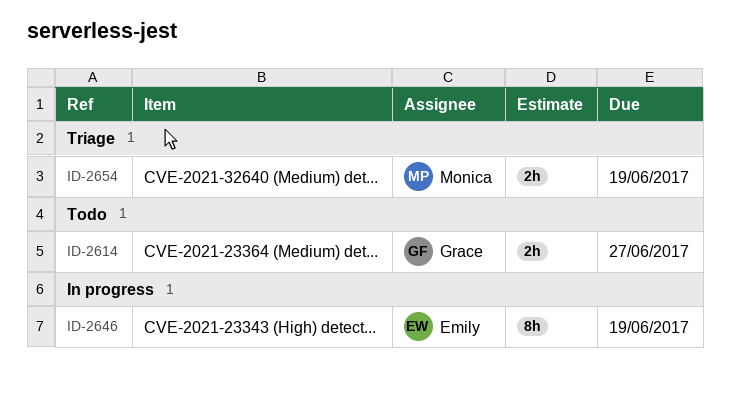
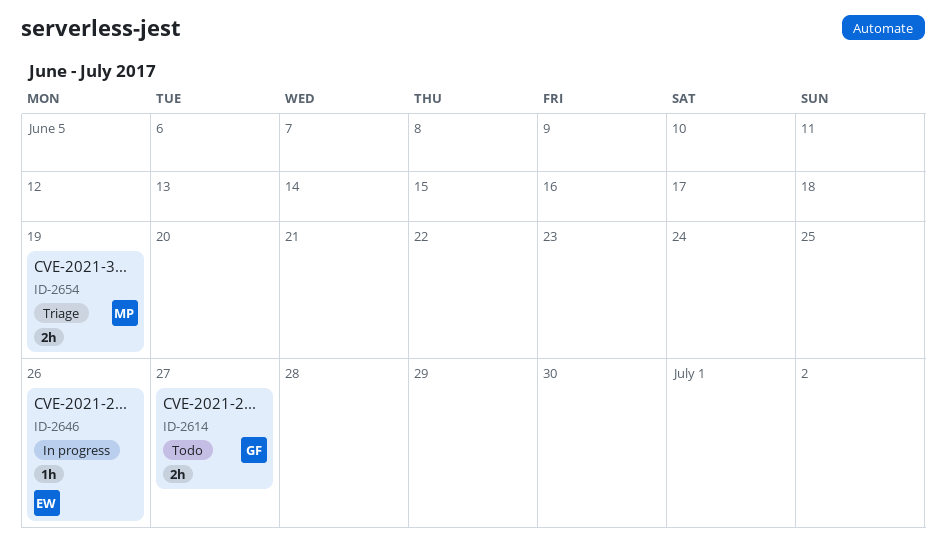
ID-2646, estimate: 8h -> 1h
ID-2646, due: Jun 19 -> Jun 26

